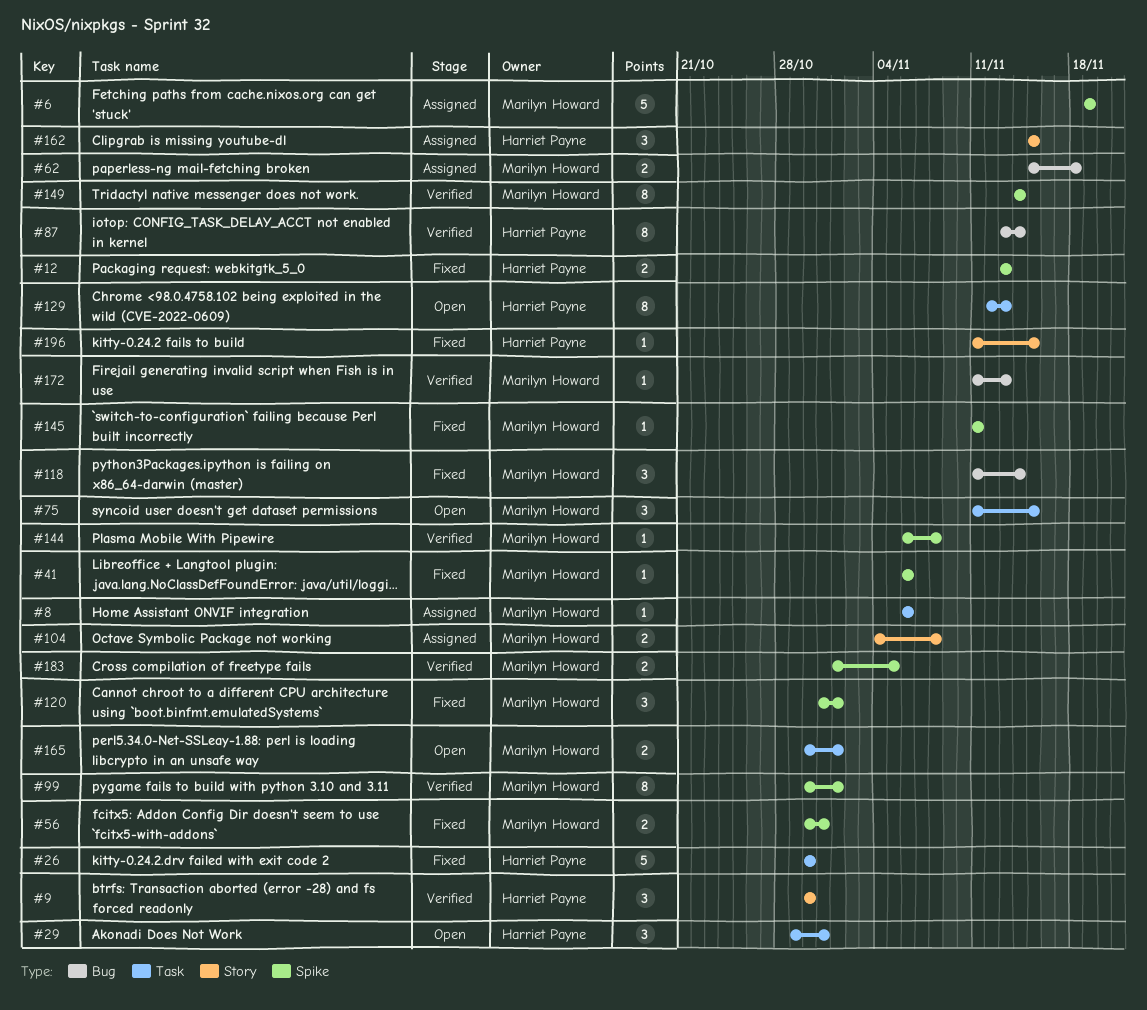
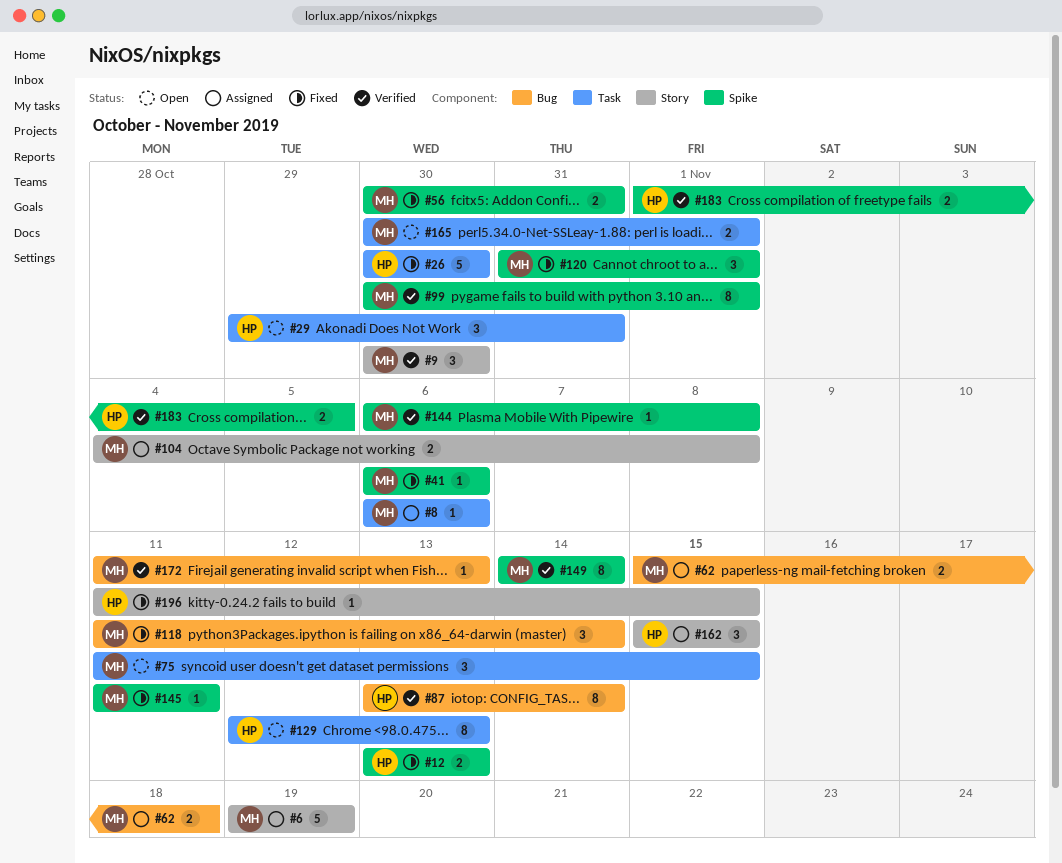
#6, label: Spike -> Story
#9, owner: Harriet Payne -> Marilyn Howard
#183, owner: Marilyn Howard -> Harriet Payne

